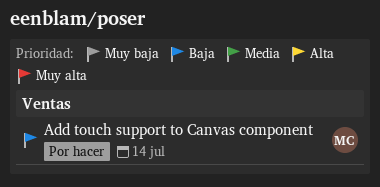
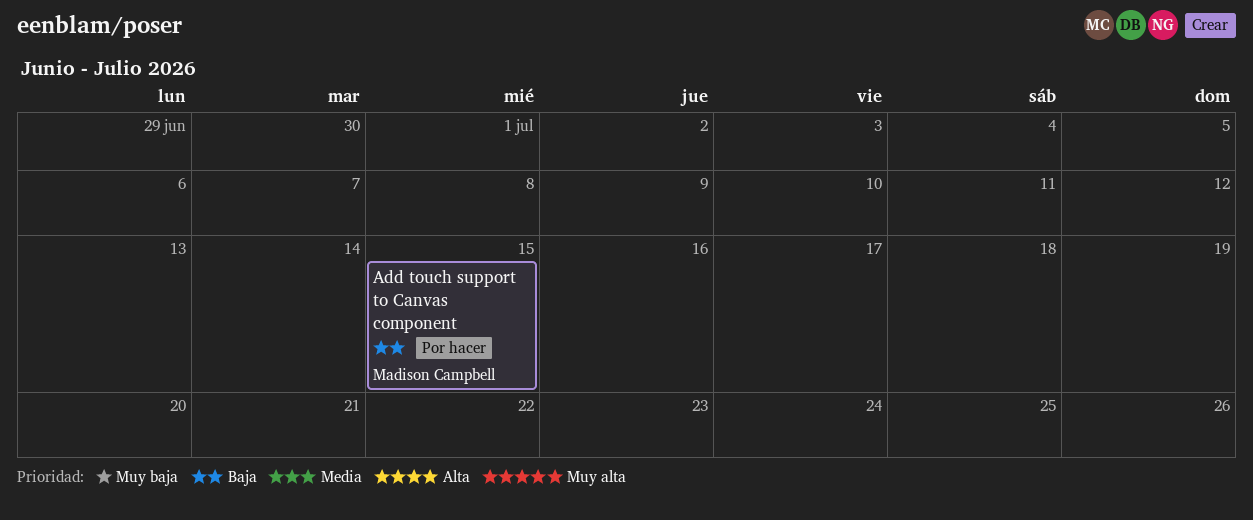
Add touch support to Canvas component, due: Jul 14 -> Jul 15

